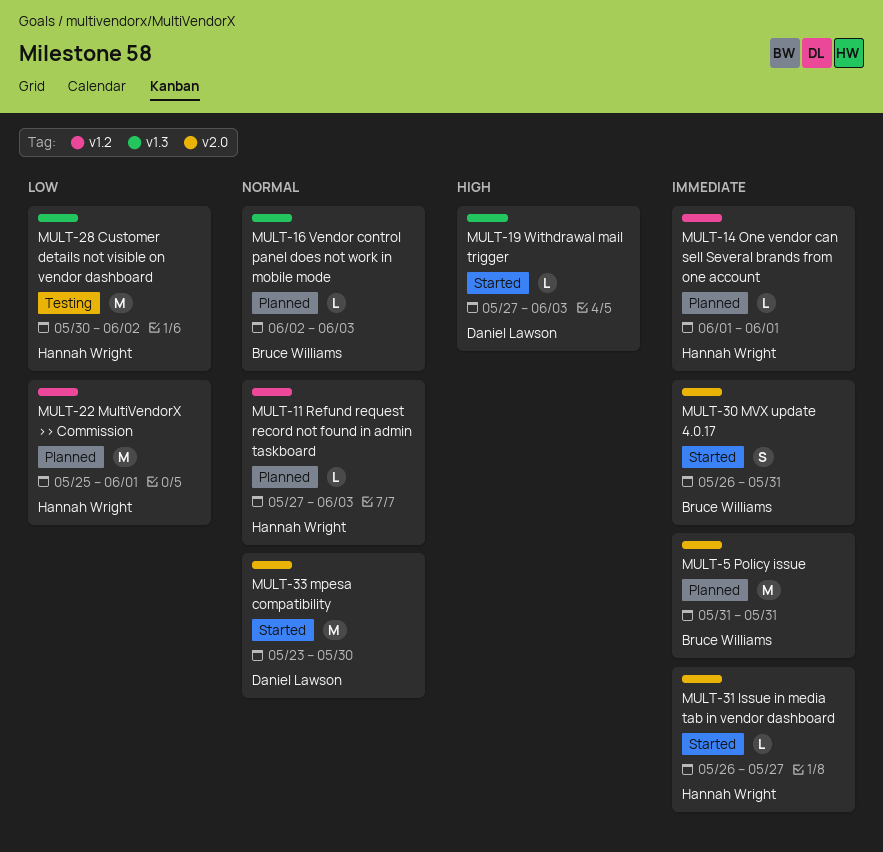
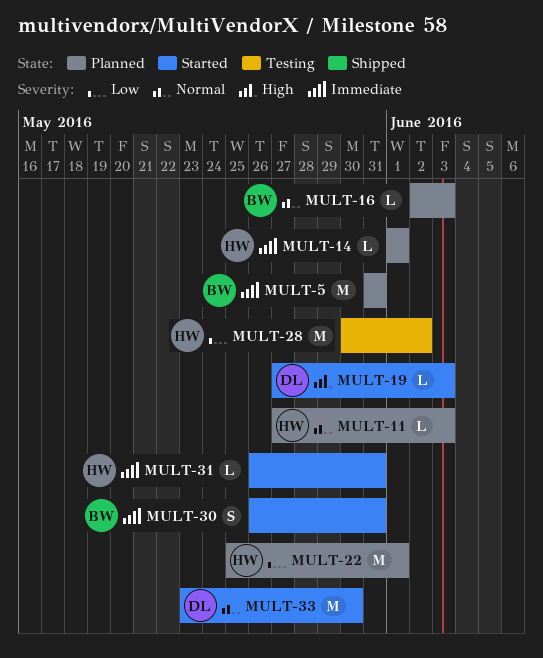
MULT-31, due: May 27 -> May 31

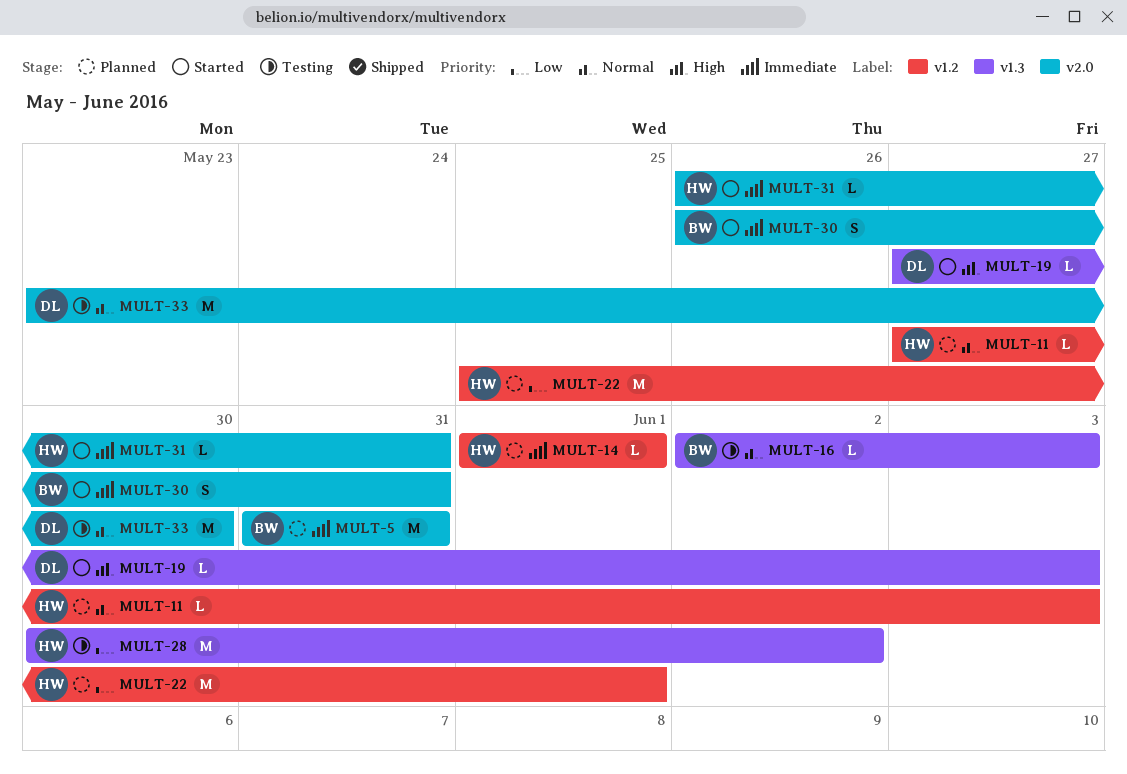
MULT-16, status: Planned -> Testing
MULT-33, status: Started -> Testing

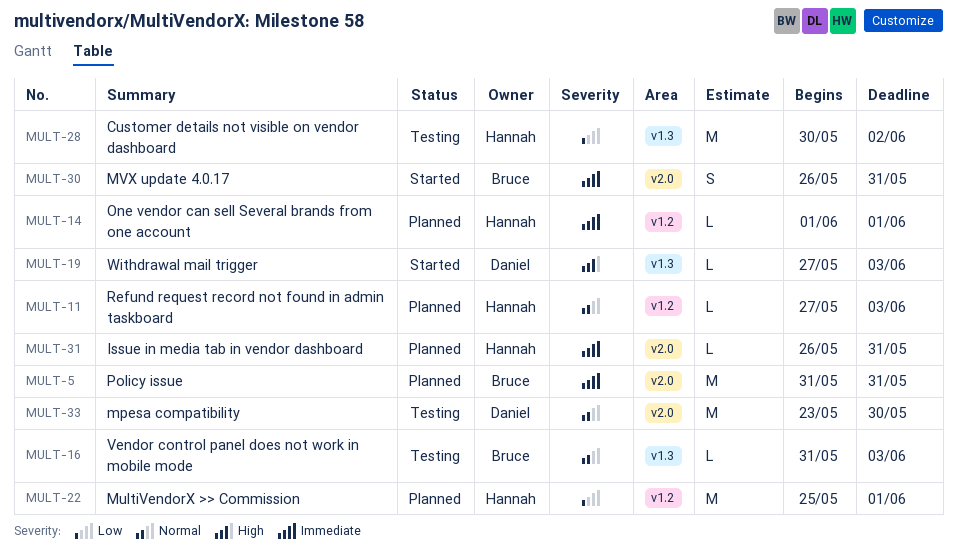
MULT-16, start: Jun 2 -> May 31
MULT-31, status: Started -> Planned

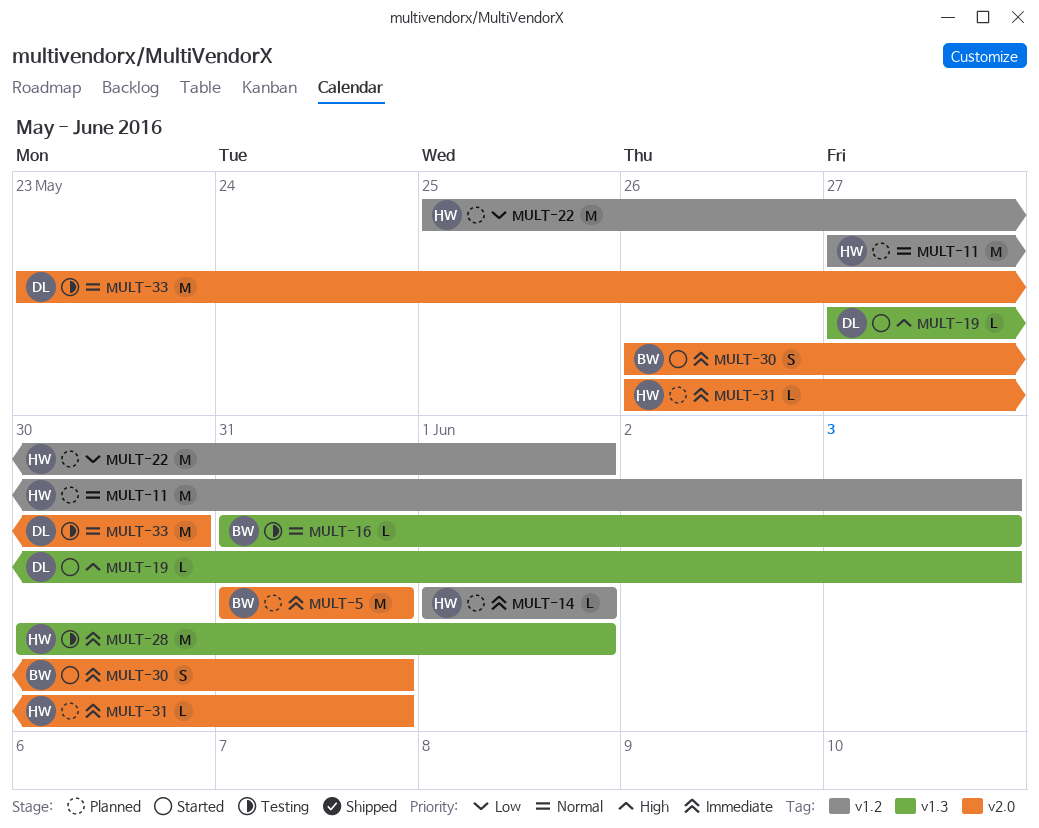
MULT-11, estimate: L -> M
MULT-28, priority: Low -> Immediate
MULT-28, due: Jun 2 -> Jun 1

